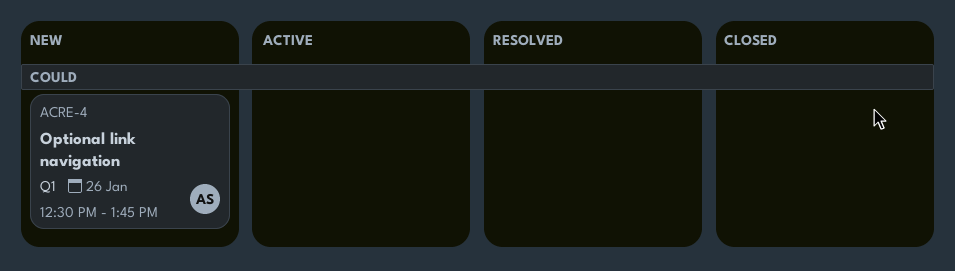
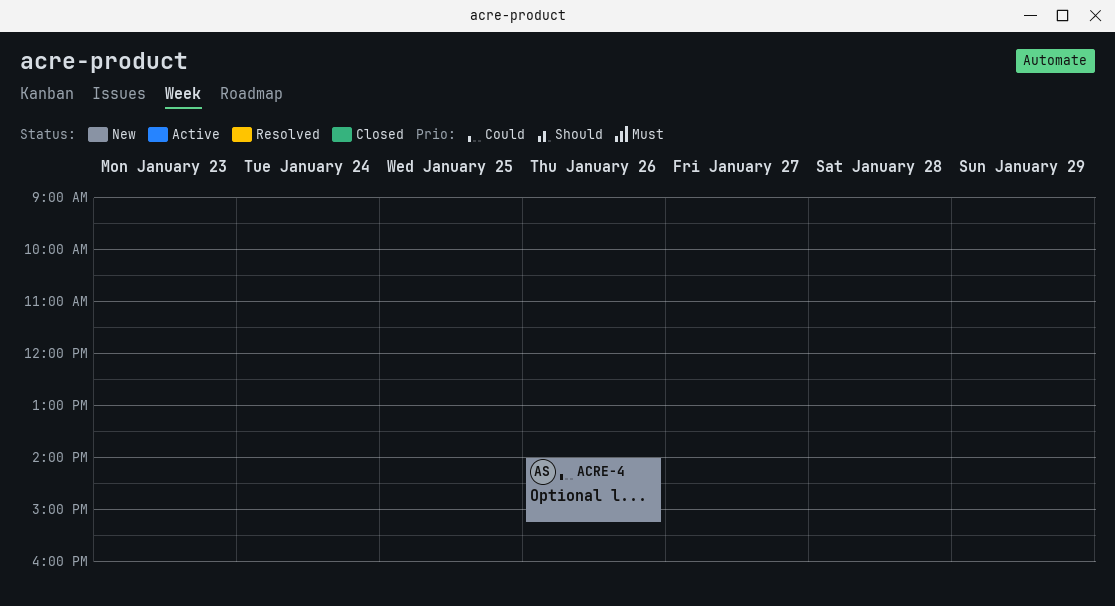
ACRE-4, begins: 12:30 -> 14:00
ACRE-4, ends: 13:45 -> 15:15

